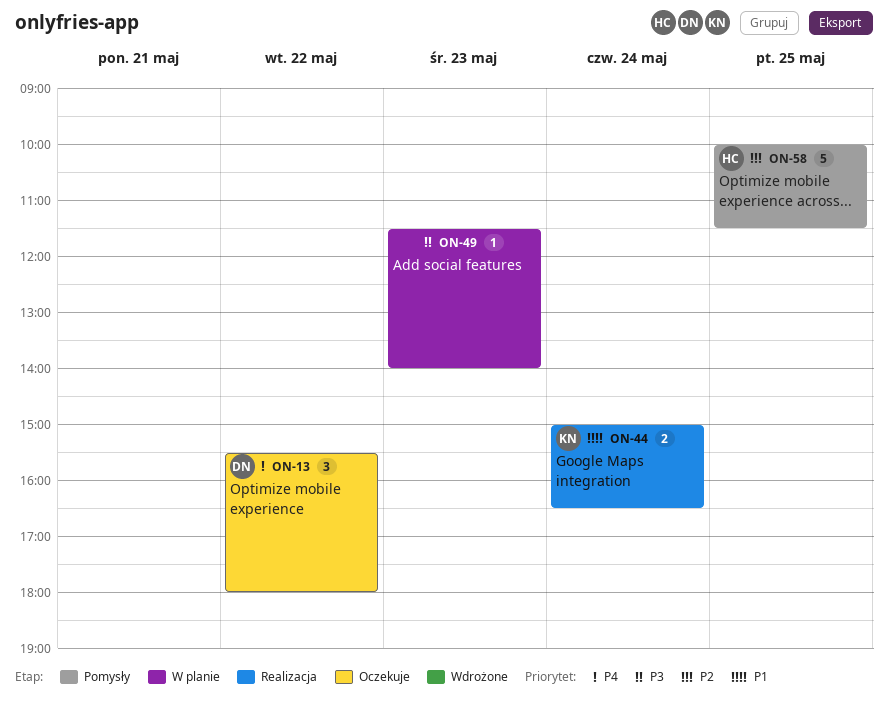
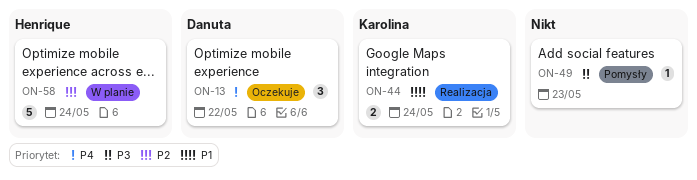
ON-49, status: W planie -> Pomysły
ON-58, status: Pomysły -> W planie
ON-58, day: May 25 -> May 24

